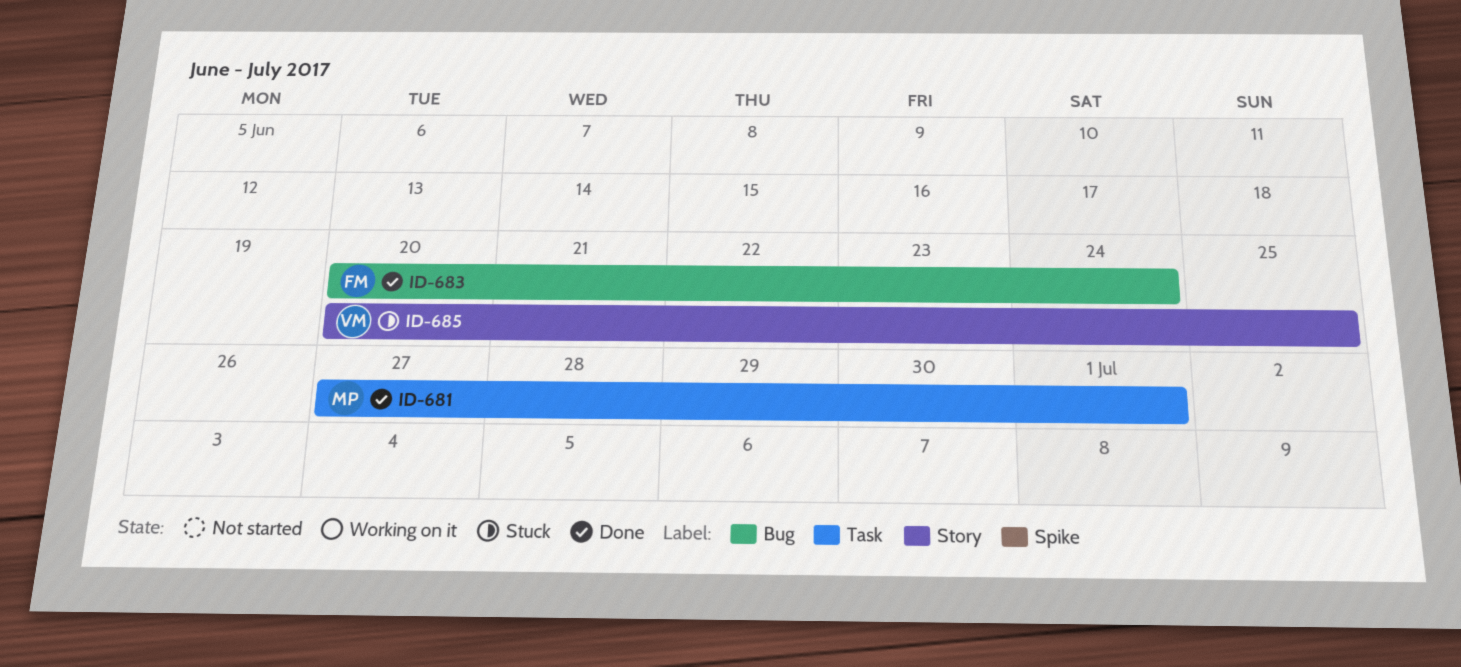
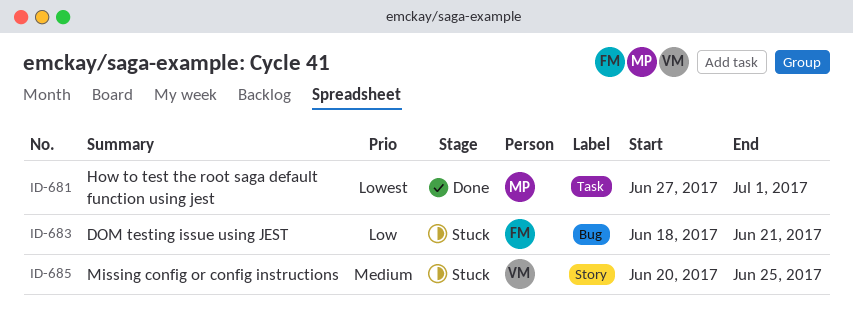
ID-683, status: Done -> Stuck
ID-683, start: Jun 20 -> Jun 18
ID-683, due: Jun 24 -> Jun 21

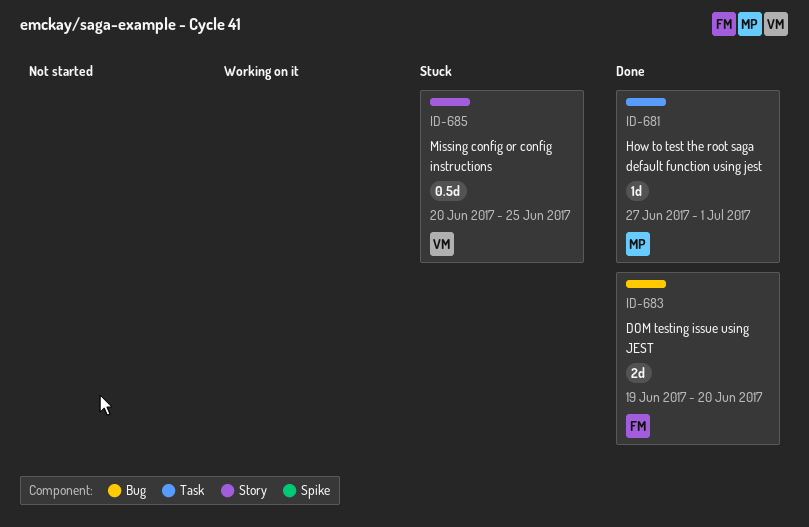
ID-683, status: Stuck -> Done
ID-683, start: Jun 18 -> Jun 19
ID-683, due: Jun 21 -> Jun 20

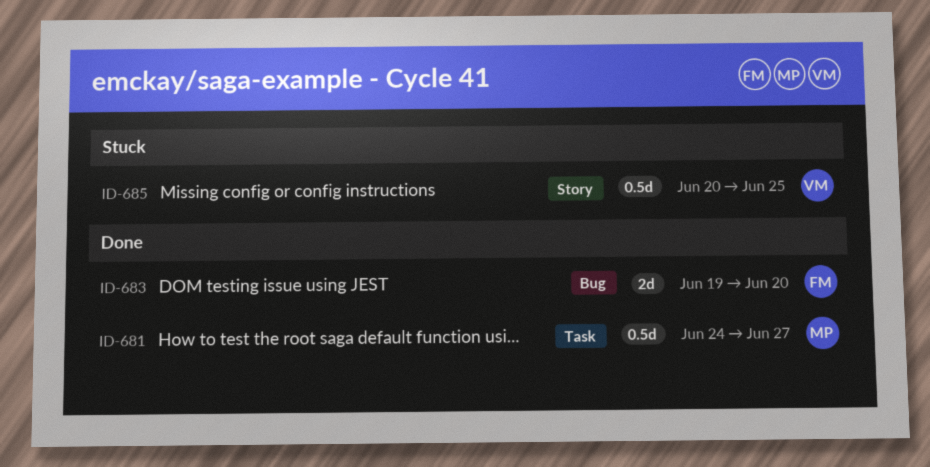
ID-681, estimate: 1d -> 0.5d
ID-681, start: Jun 27 -> Jun 24
ID-681, due: Jul 1 -> Jun 27

